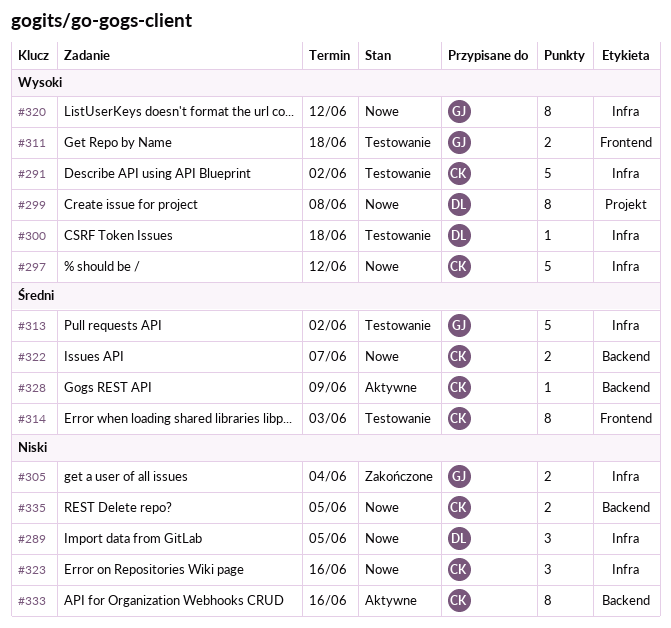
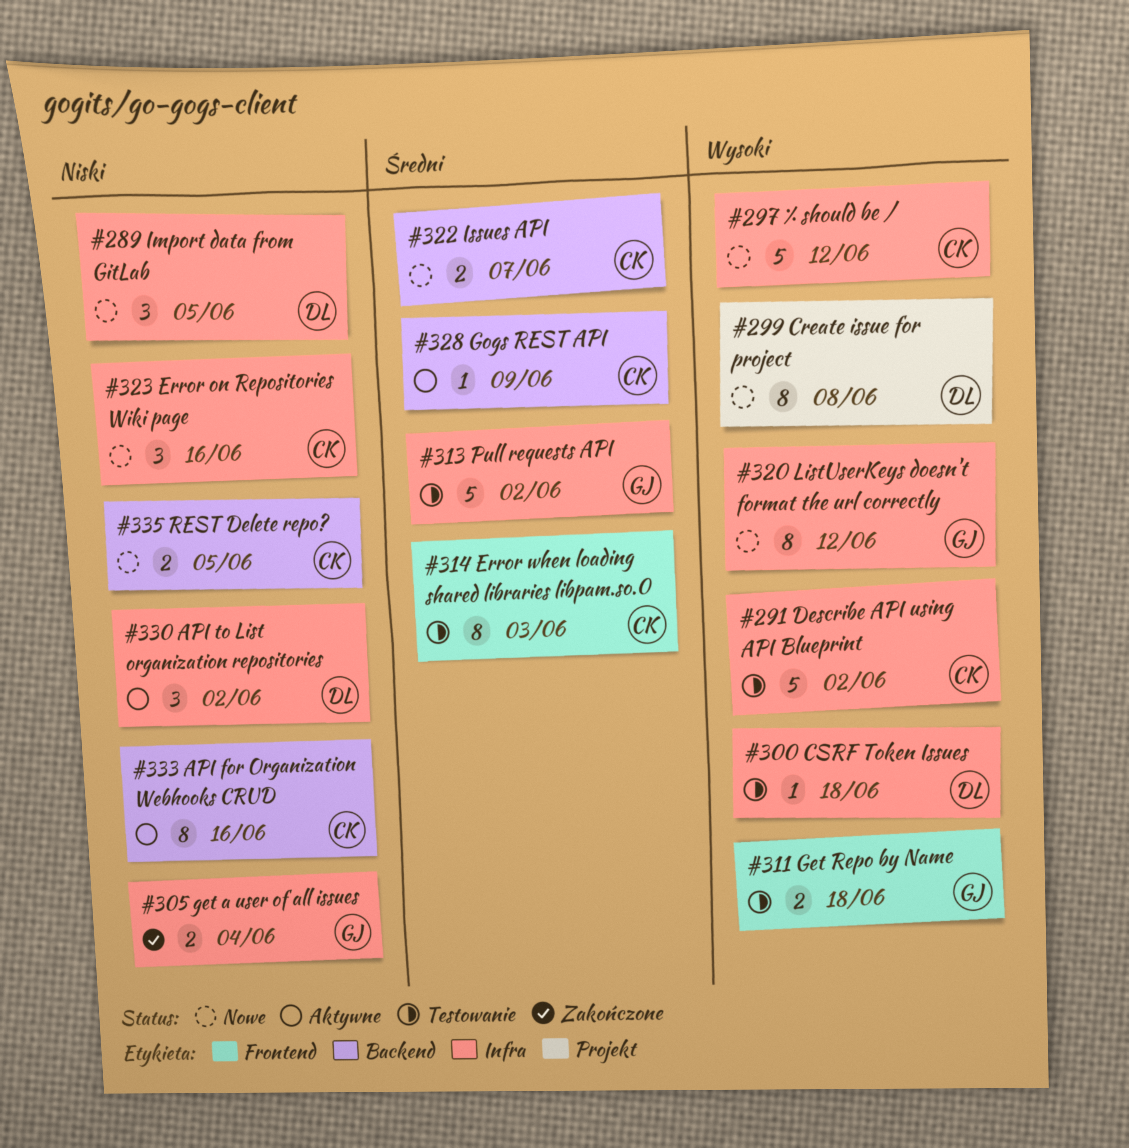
#330: none -> present

